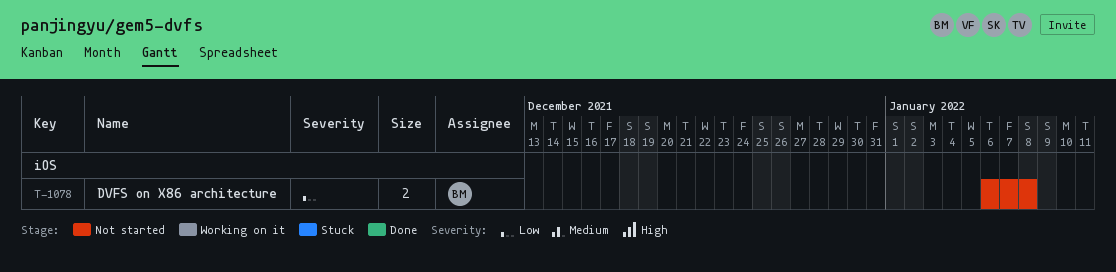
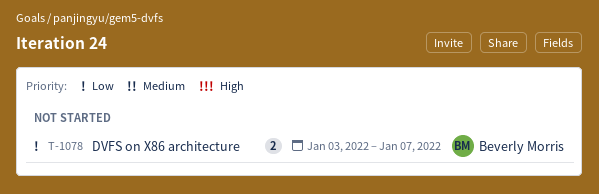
T-1078, start: Jan 6 -> Jan 3
T-1078, due: Jan 8 -> Jan 7

